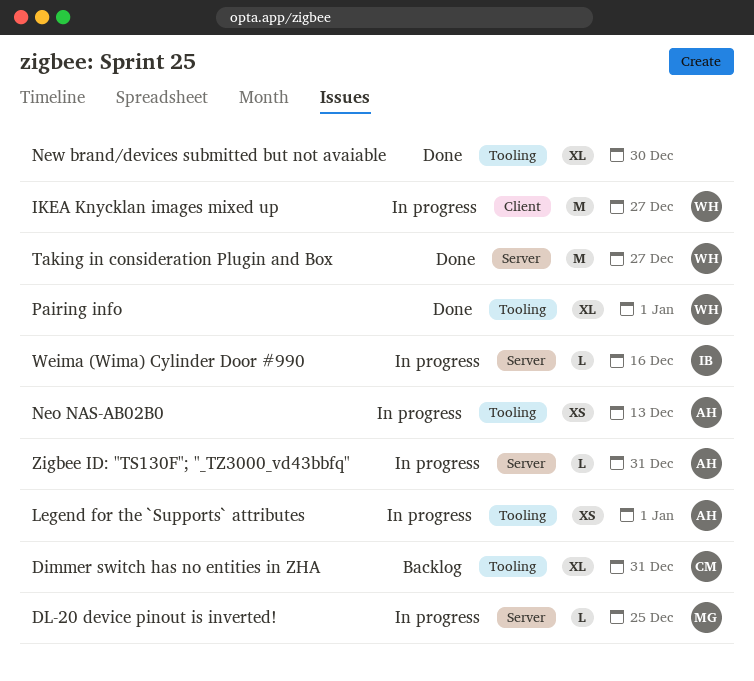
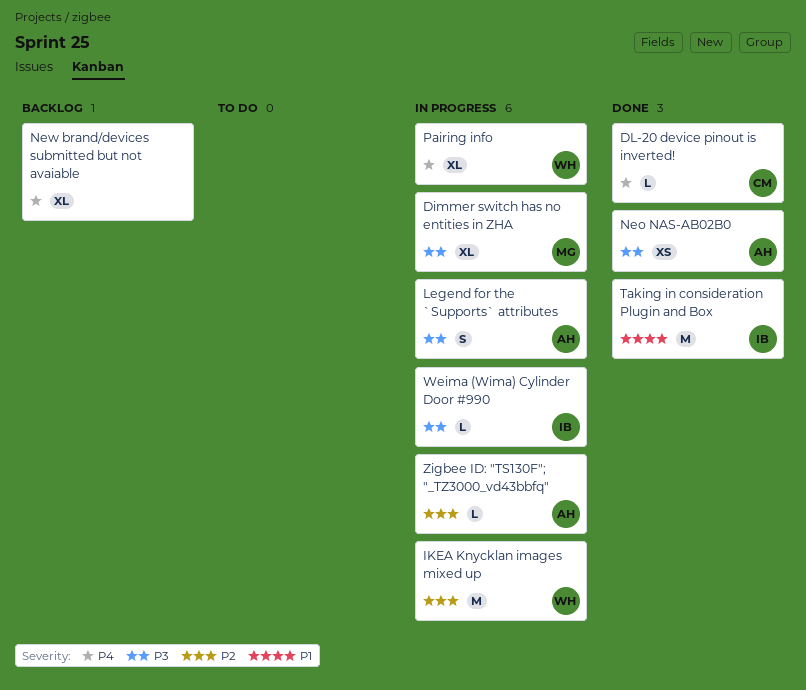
Dimmer switch has no entities in ZHA, status: Backlog -> In progress
Dimmer switch has no entities in ZHA, owner: CM -> MG
DL-20 device pinout is inverted!, status: In progress -> Done
DL-20 device pinout is inverted!, owner: MG -> CM
Legend for the `Supports` attributes, estimate: XS -> S
Neo NAS-AB02B0, status: In progress -> Done
New brand/devices submitted but not avaiable, status: Done -> Backlog
Pairing info, status: Done -> In progress
Taking in consideration Plugin and Box, owner: WH -> IB

